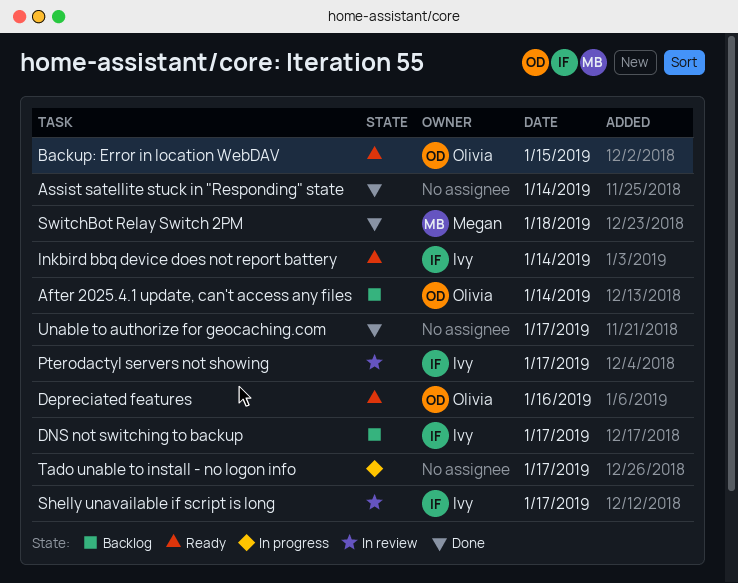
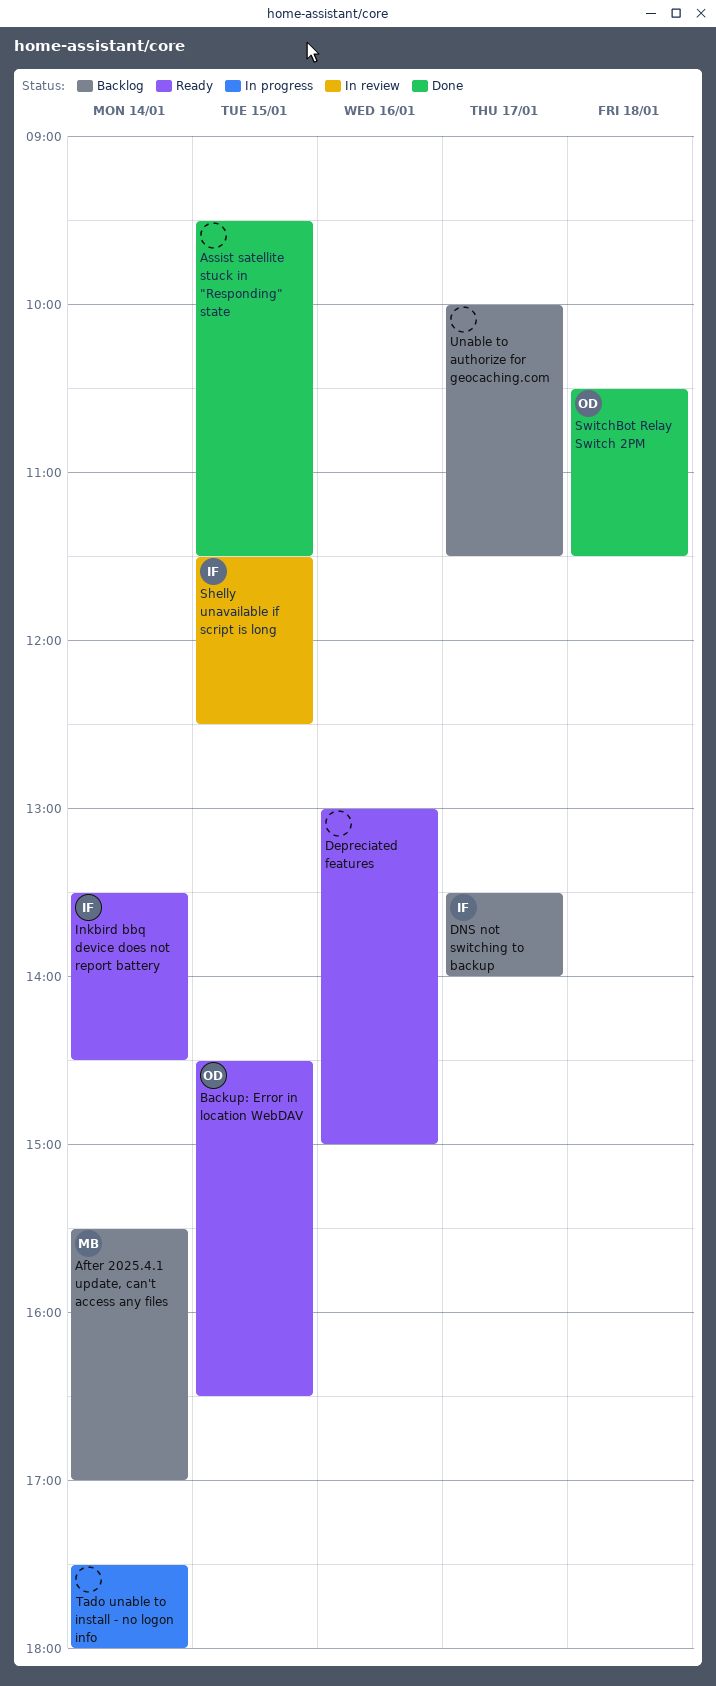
After 2025.4.1 update, can't access any files, owner: Olivia -> Megan
Assist satellite stuck in "Responding" state, day: Jan 14 -> Jan 15
Depreciated features, owner: Olivia -> none
Pterodactyl servers not showing: present -> none
Shelly unavailable if script is long, day: Jan 17 -> Jan 15
SwitchBot Relay Switch 2PM, owner: Megan -> Olivia
Tado unable to install - no logon info, day: Jan 17 -> Jan 14
Unable to authorize for geocaching.com, status: Done -> Backlog

